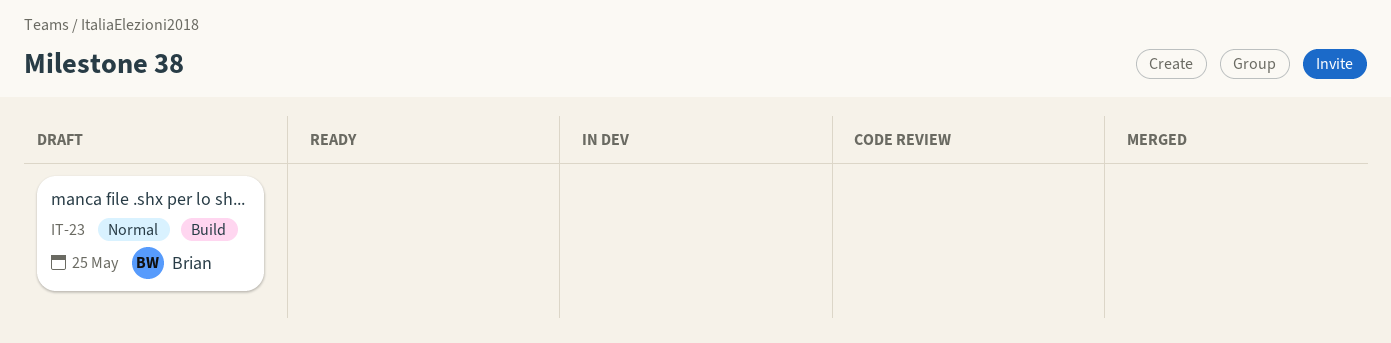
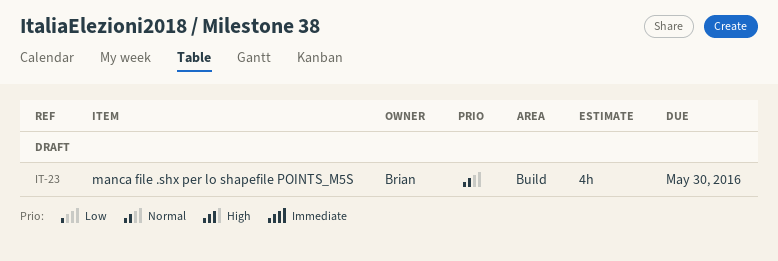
IT-23, due: May 25 -> May 30

